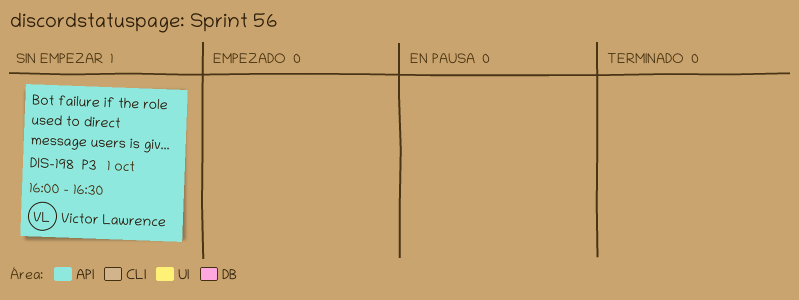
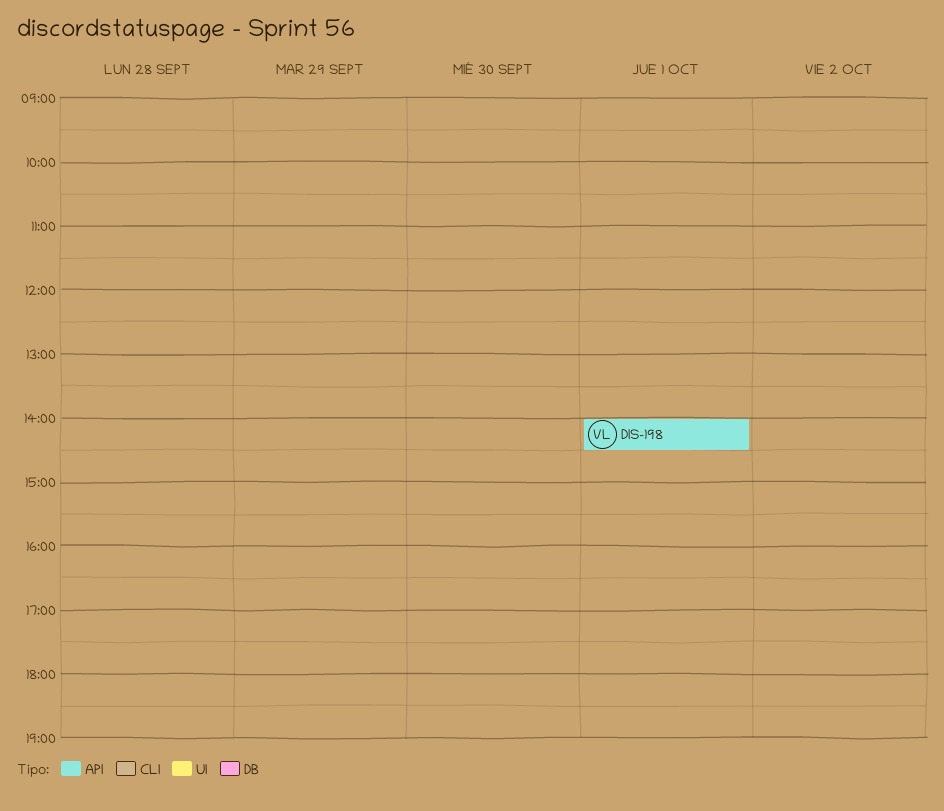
DIS-198, begins: 16:00 -> 14:00
DIS-198, ends: 16:30 -> 14:30

